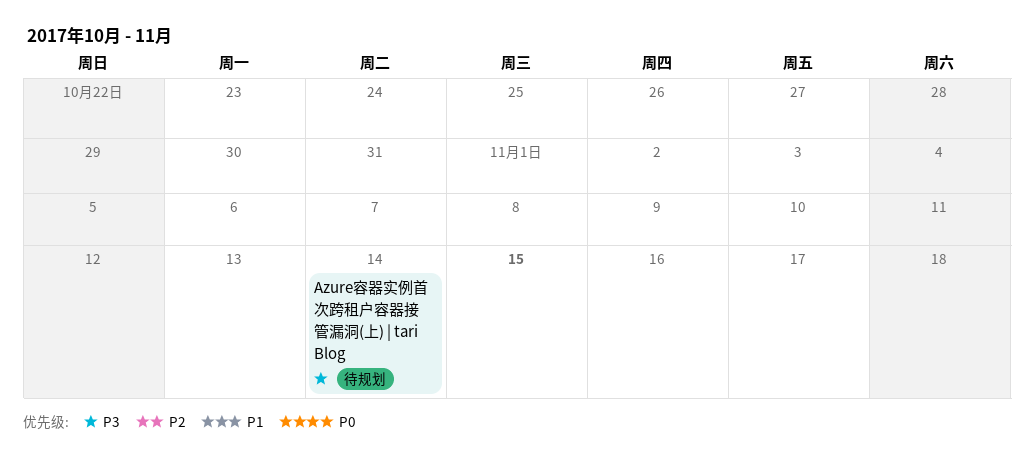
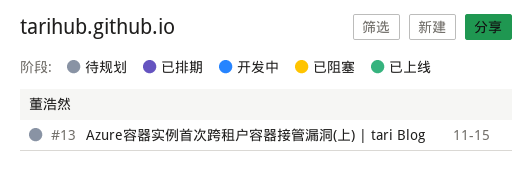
Azure容器实例首次跨租户容器接管漏洞(上) | tari Blog, due: Nov 14 -> Nov 15

